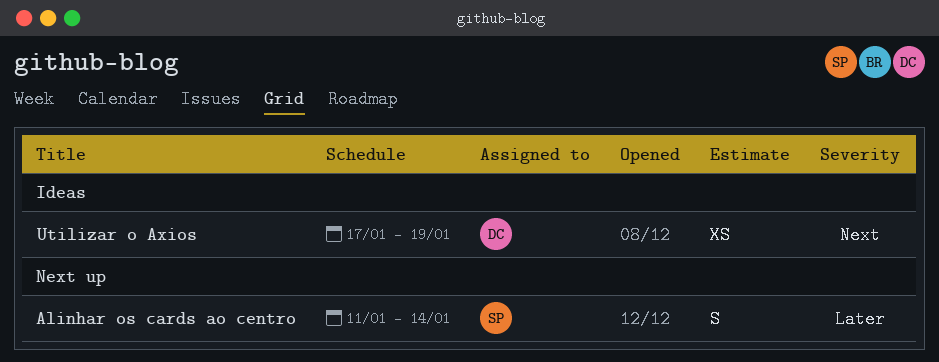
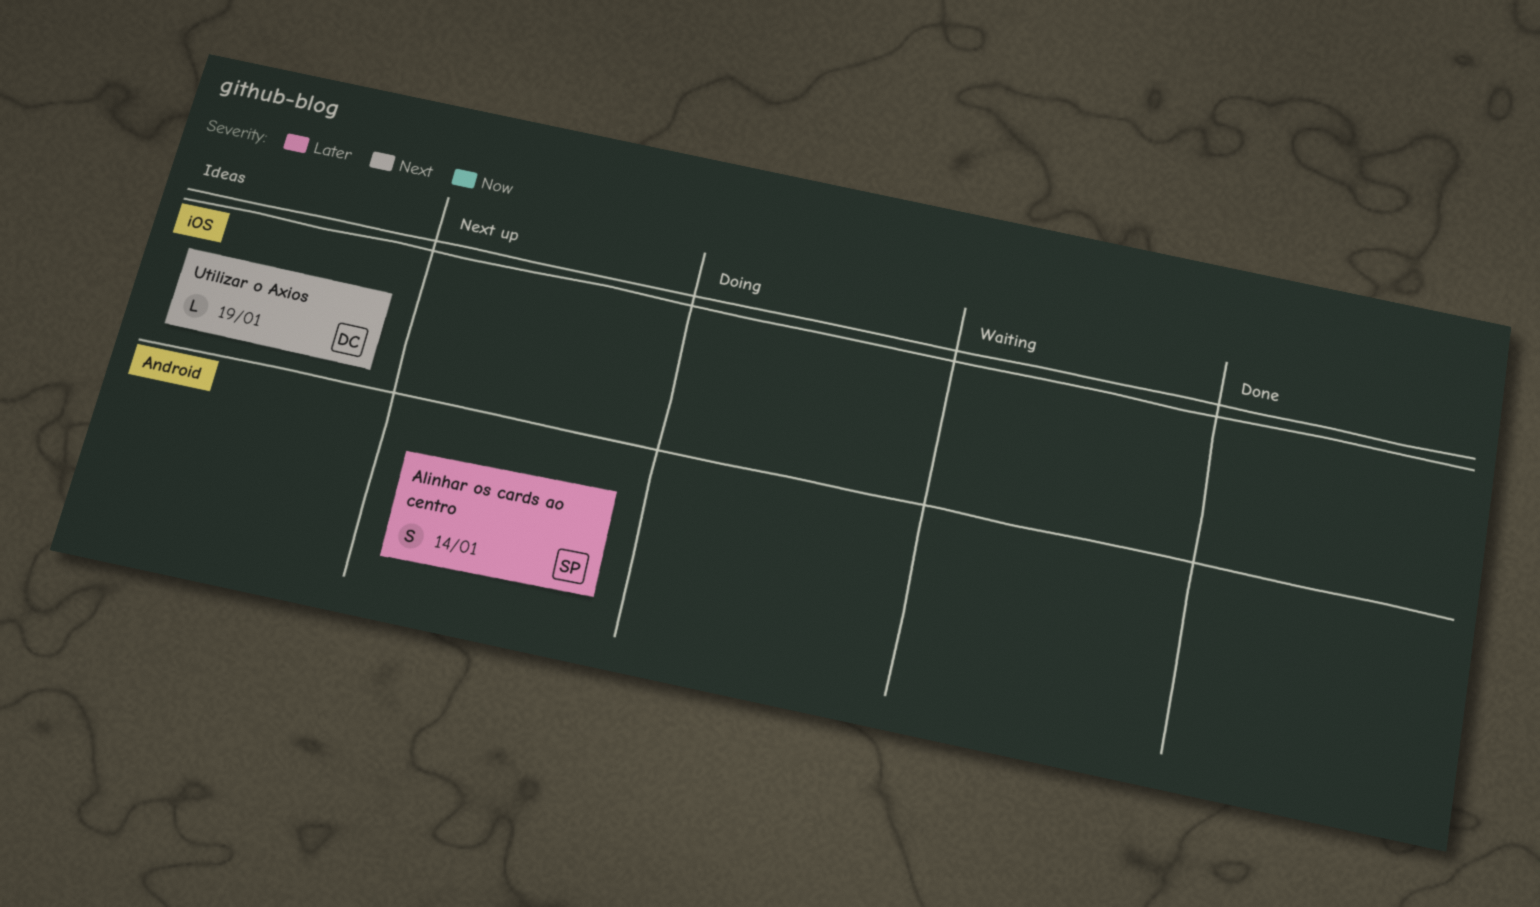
Utilizar o Axios, estimate: XS -> L

